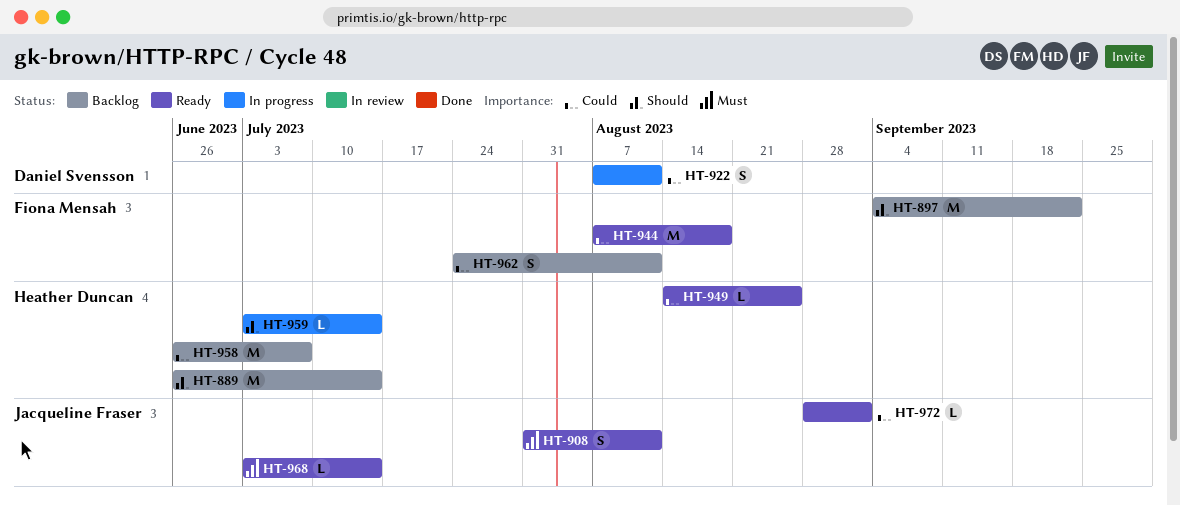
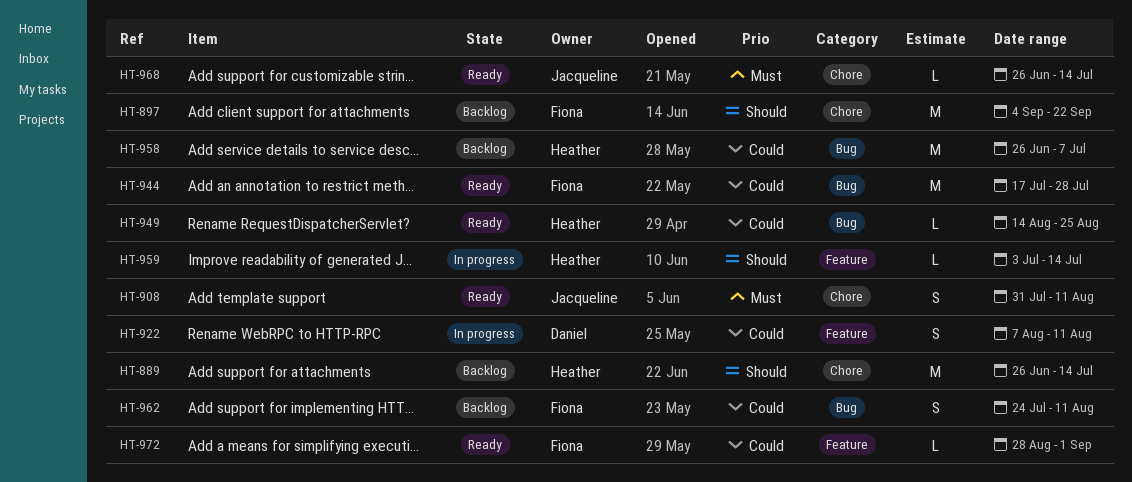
HT-944, start: Aug 7 -> Jul 17
HT-944, due: Aug 18 -> Jul 28
HT-968, start: Jul 3 -> Jun 26
HT-972, owner: Jacqueline Fraser -> Fiona Mensah

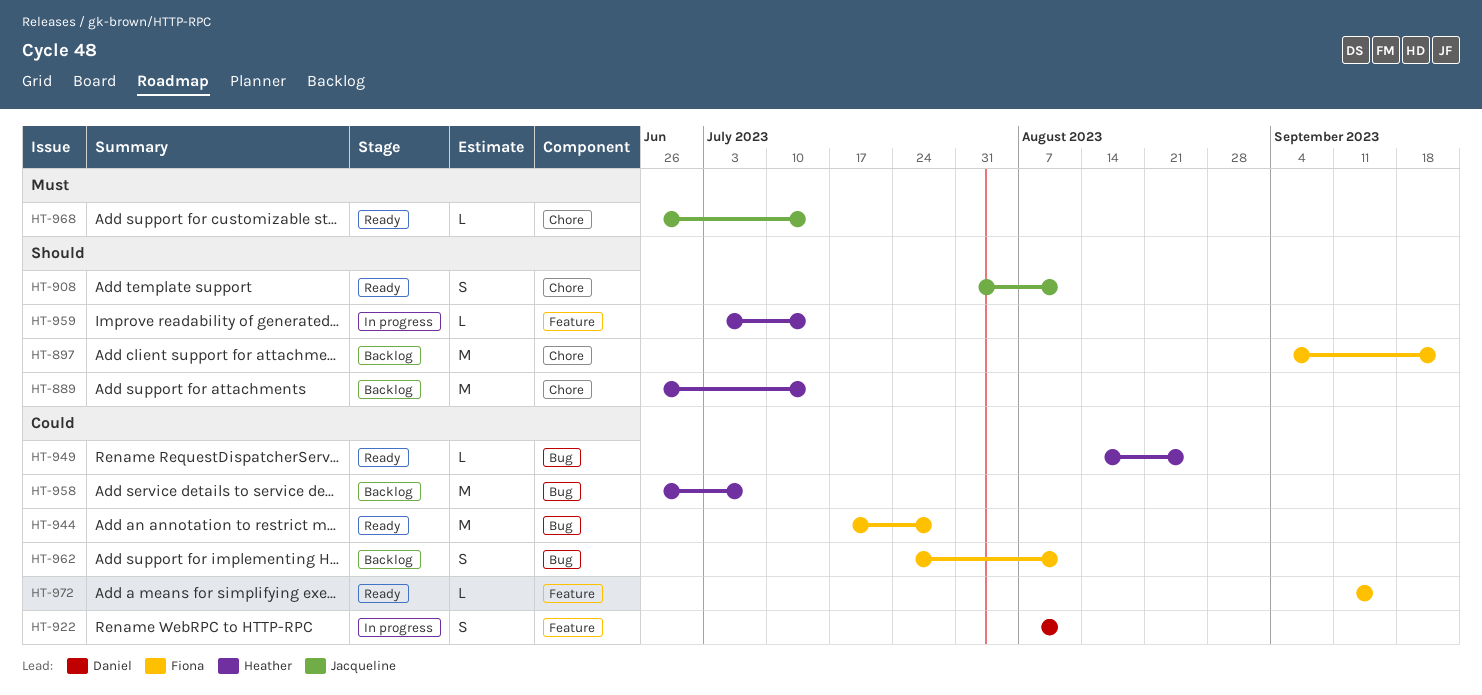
HT-908, priority: Must -> Should
HT-972, start: Aug 28 -> Sep 11
HT-972, due: Sep 1 -> Sep 15

